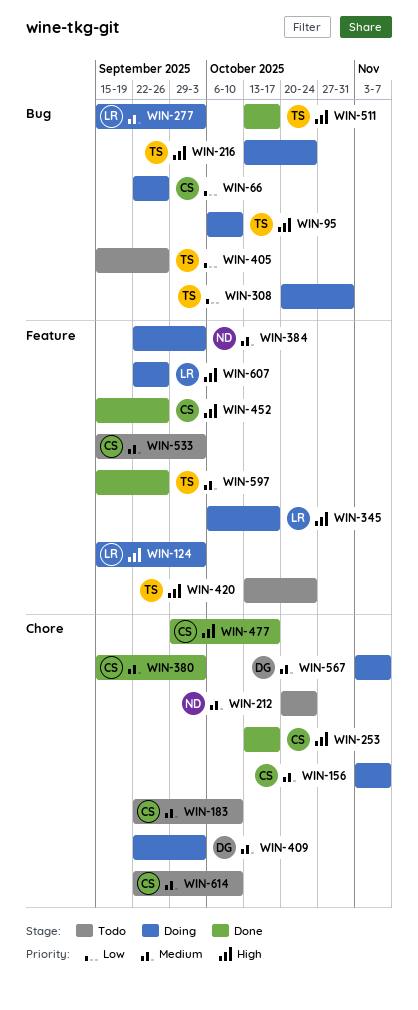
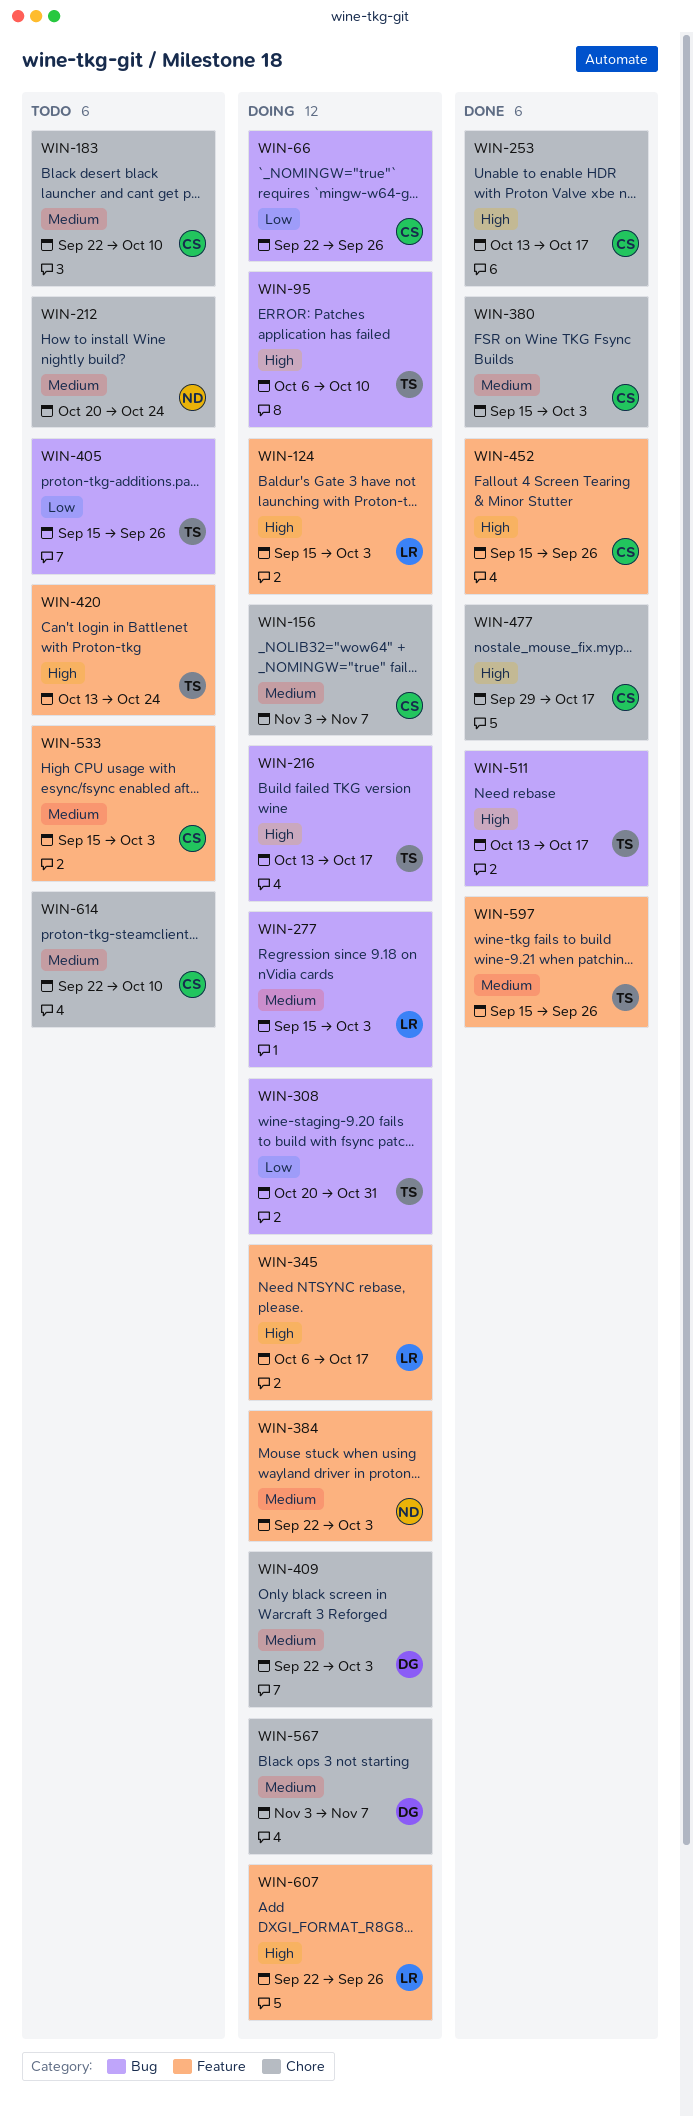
WIN-216, due: Oct 24 -> Oct 17

